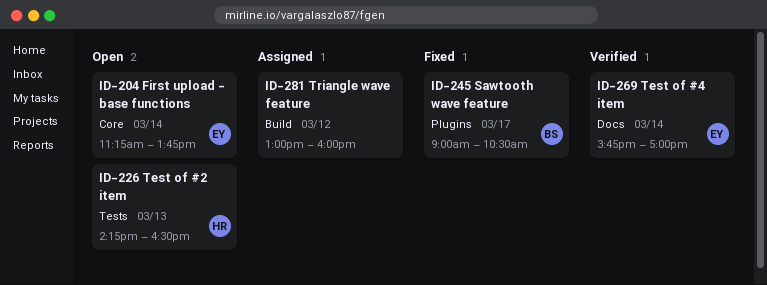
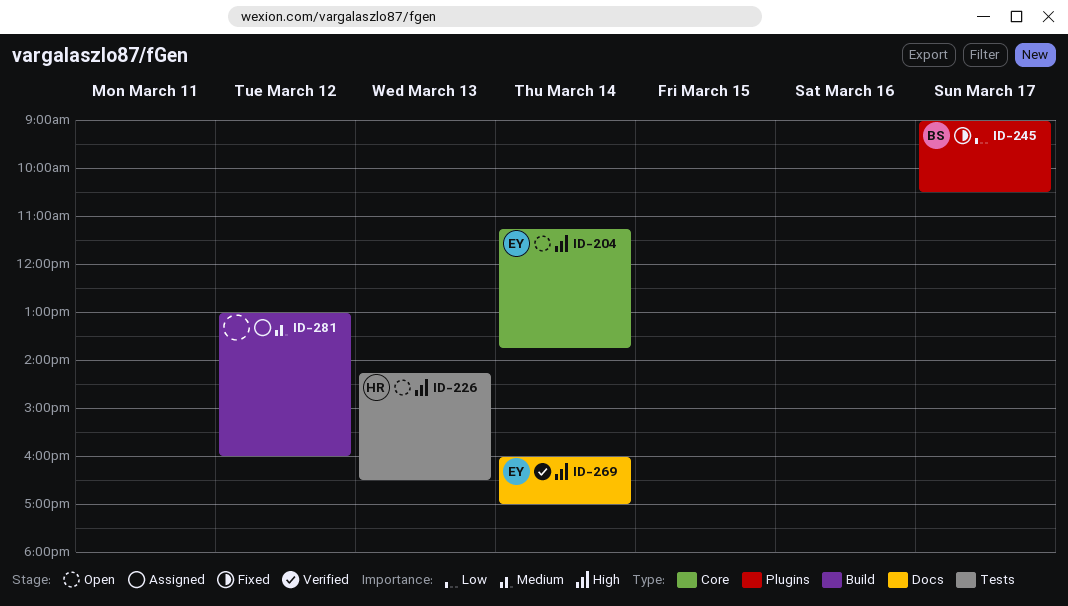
ID-269, begins: 15:45 -> 16:00

